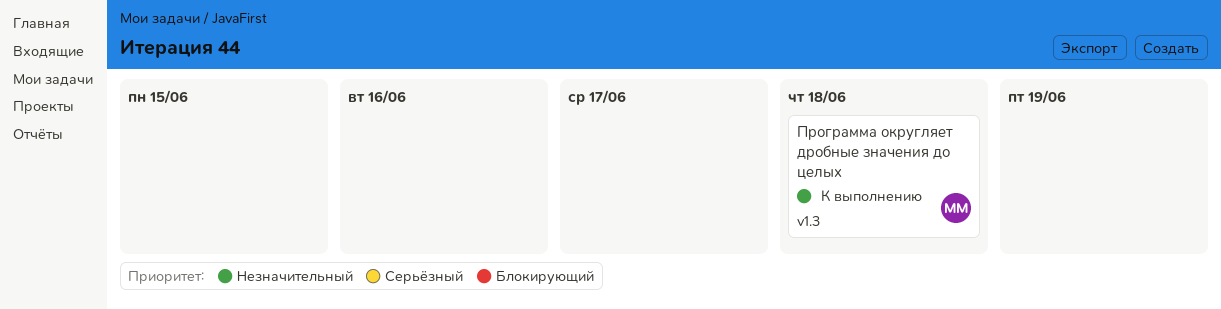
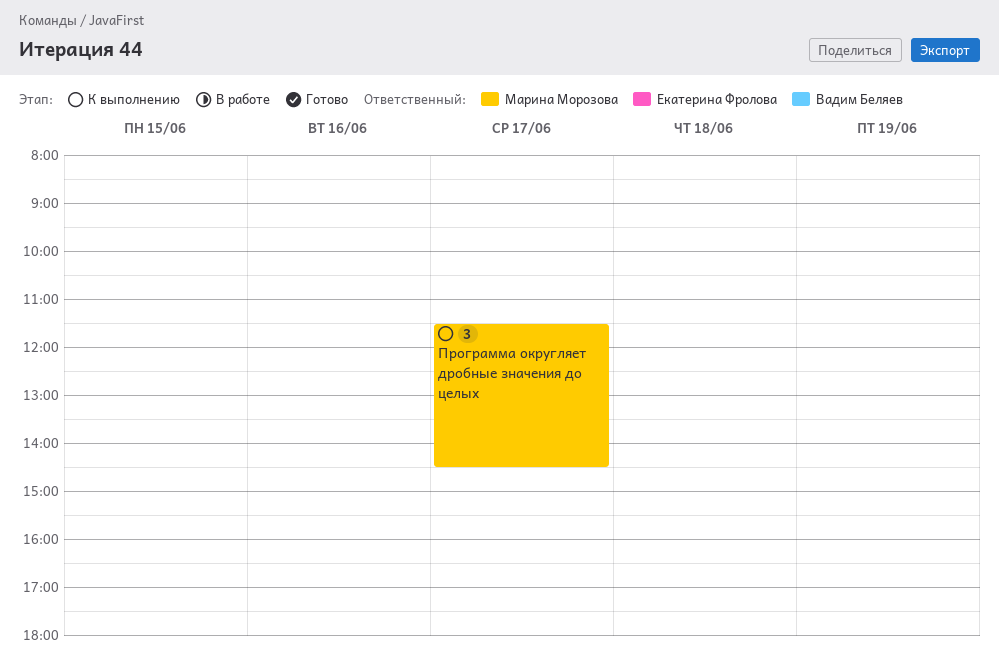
Программа округляет дробные значения до целых, day: Jun 18 -> Jun 17

